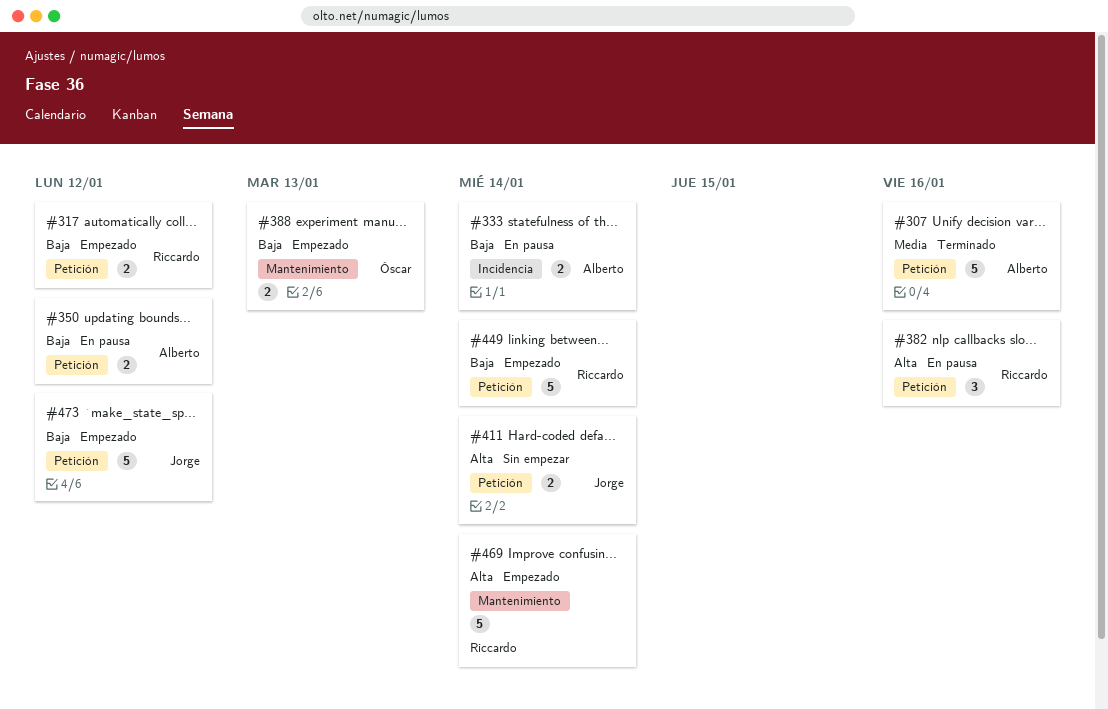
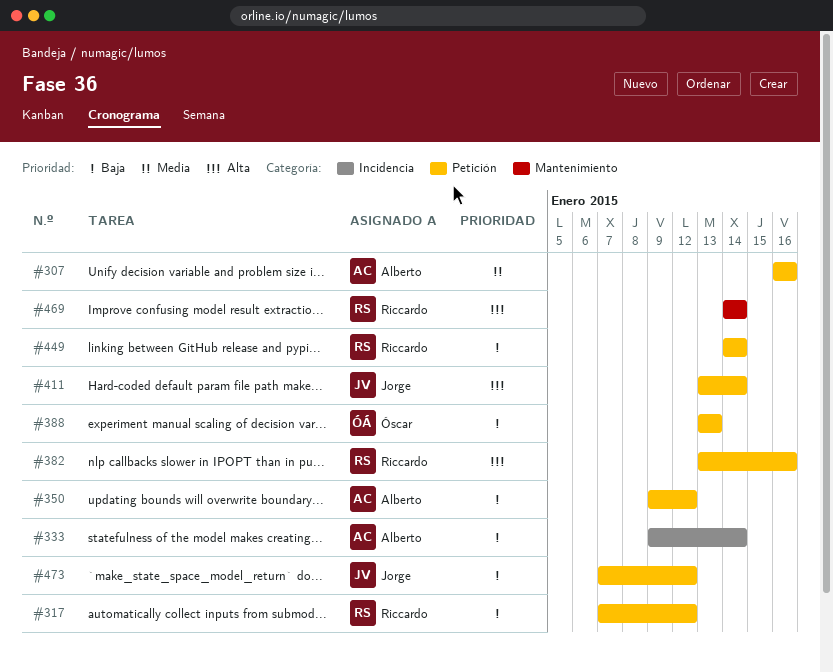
#388, label: Mantenimiento -> Petición

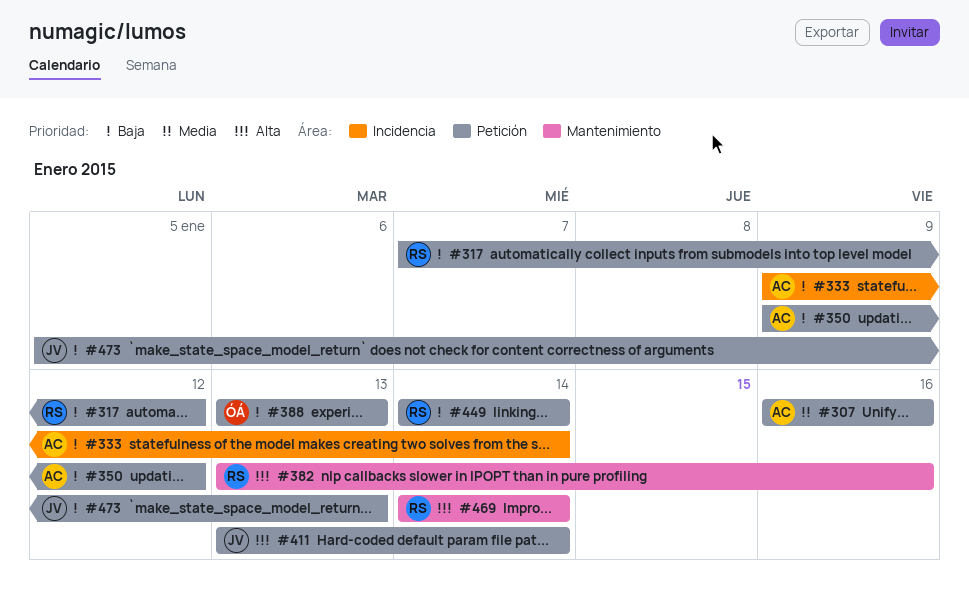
#382, label: Petición -> Mantenimiento
#473, start: Jan 7 -> Jan 5
#473, due: Jan 12 -> Jan 13

